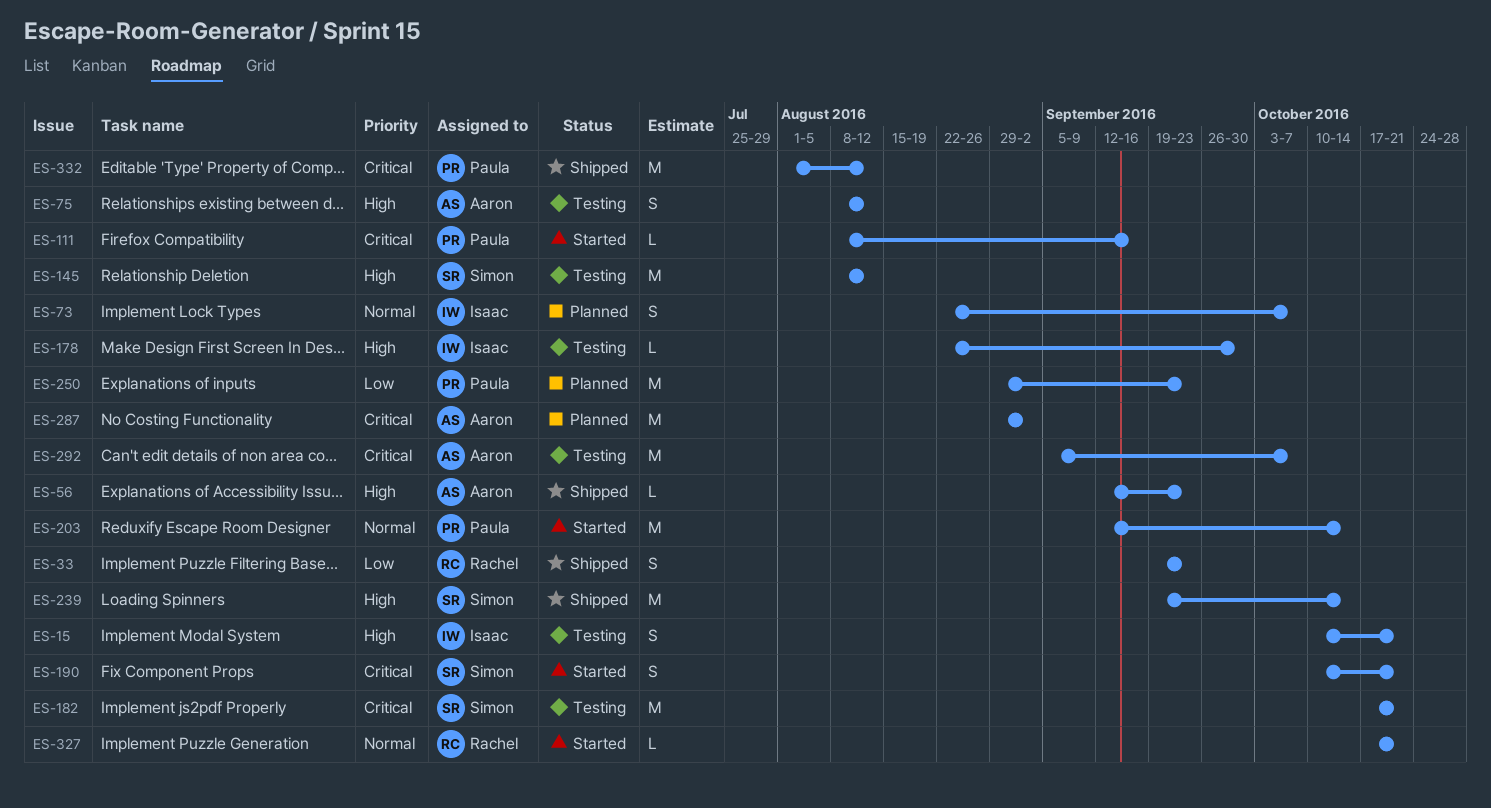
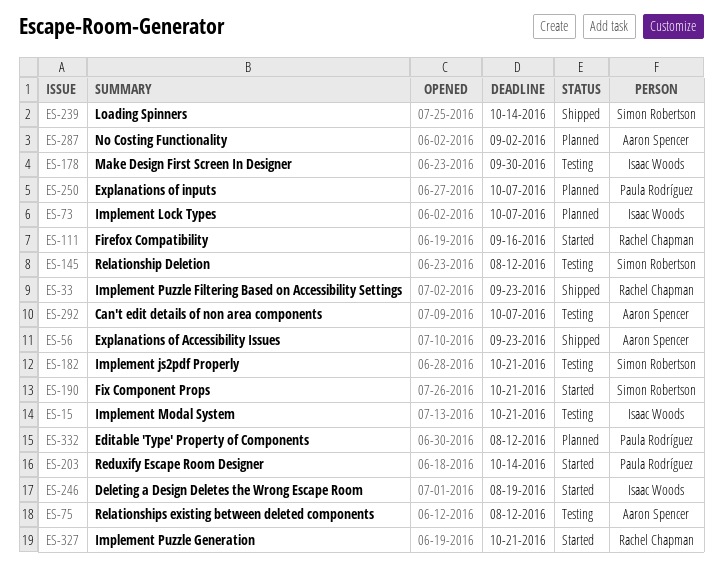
ES-111, owner: Paula Rodríguez -> Rachel Chapman
ES-246: none -> present
ES-250, due: Sep 23 -> Oct 7
ES-332, status: Shipped -> Planned

